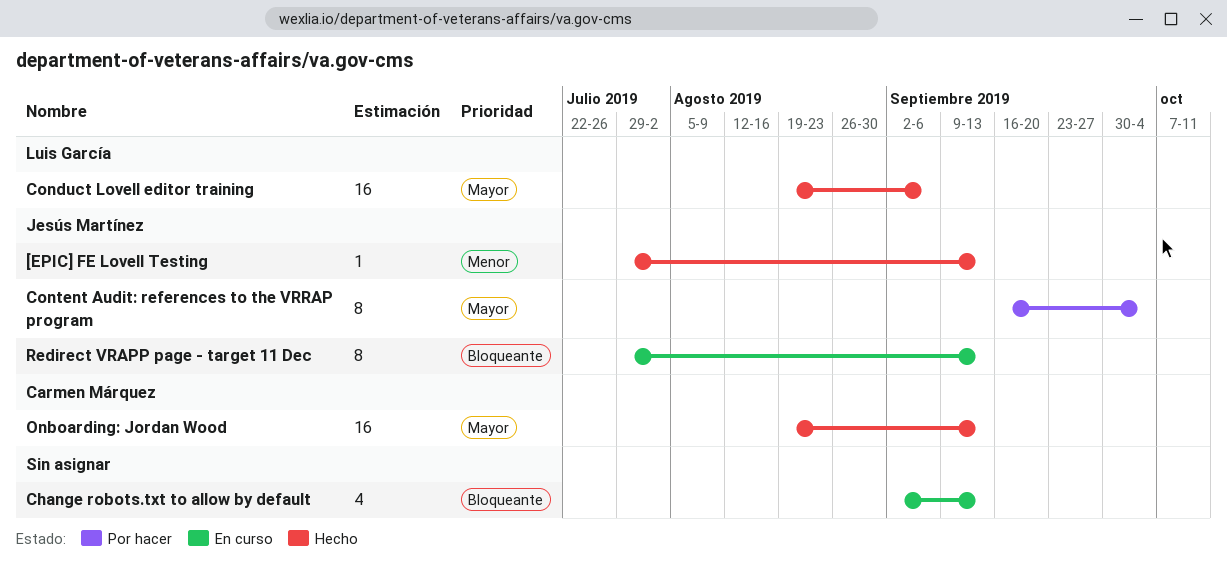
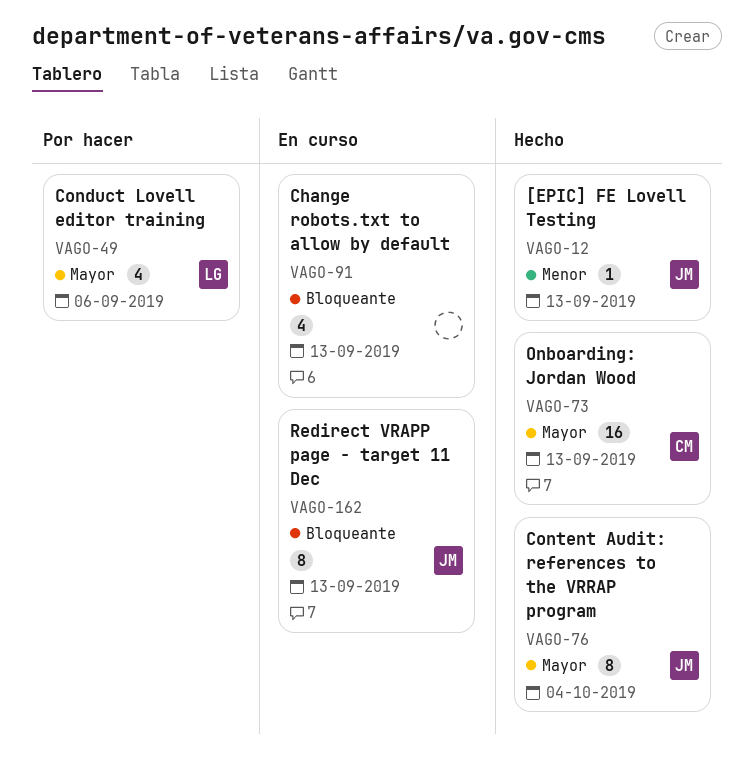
Conduct Lovell editor training, status: Hecho -> Por hacer
Conduct Lovell editor training, estimate: 16 -> 4
Content Audit: references to the VRRAP program, status: Por hacer -> Hecho

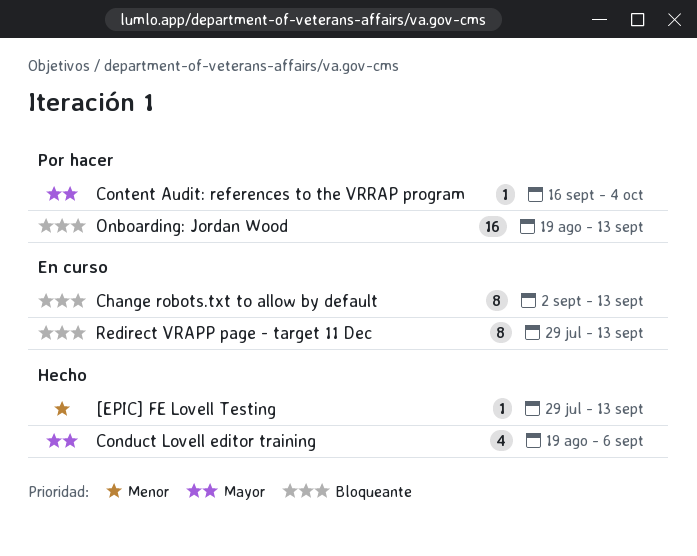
Change robots.txt to allow by default, estimate: 4 -> 8
Conduct Lovell editor training, status: Por hacer -> Hecho
Content Audit: references to the VRRAP program, status: Hecho -> Por hacer
Content Audit: references to the VRRAP program, estimate: 8 -> 1
Onboarding: Jordan Wood, status: Hecho -> Por hacer
Onboarding: Jordan Wood, priority: Mayor -> Bloqueante

